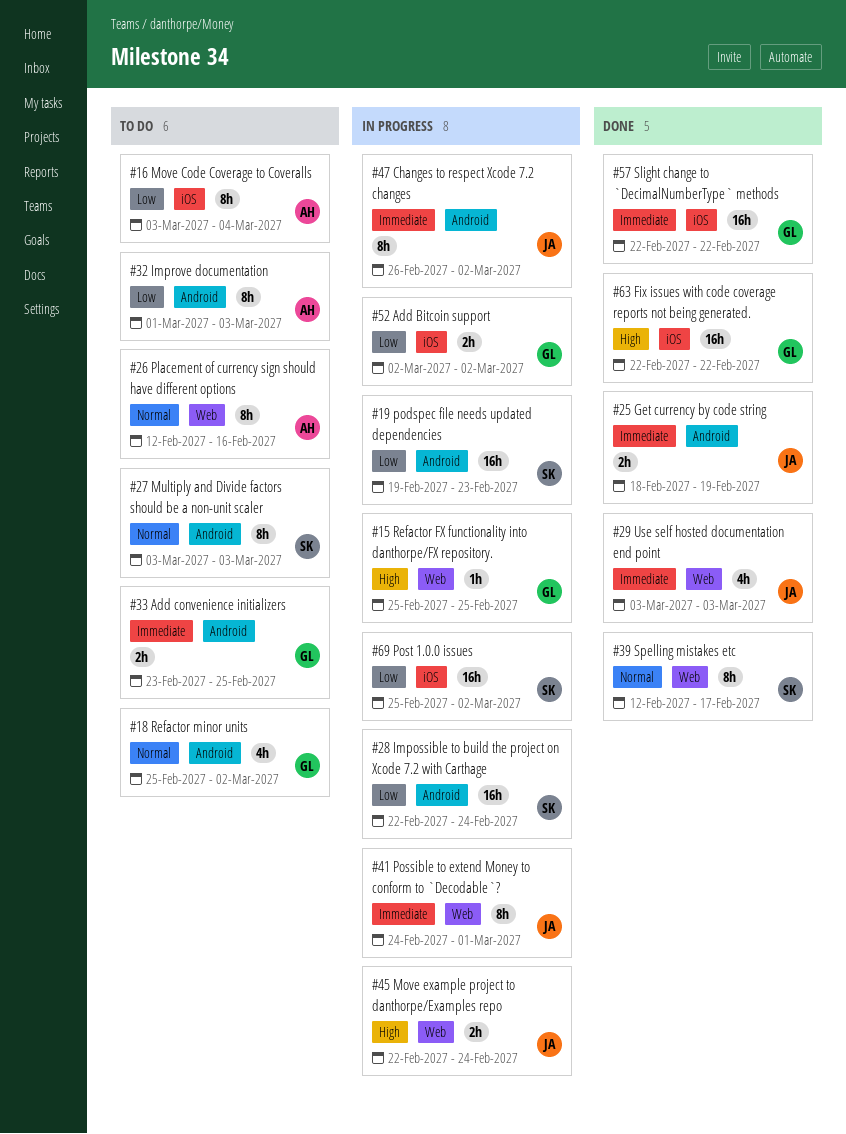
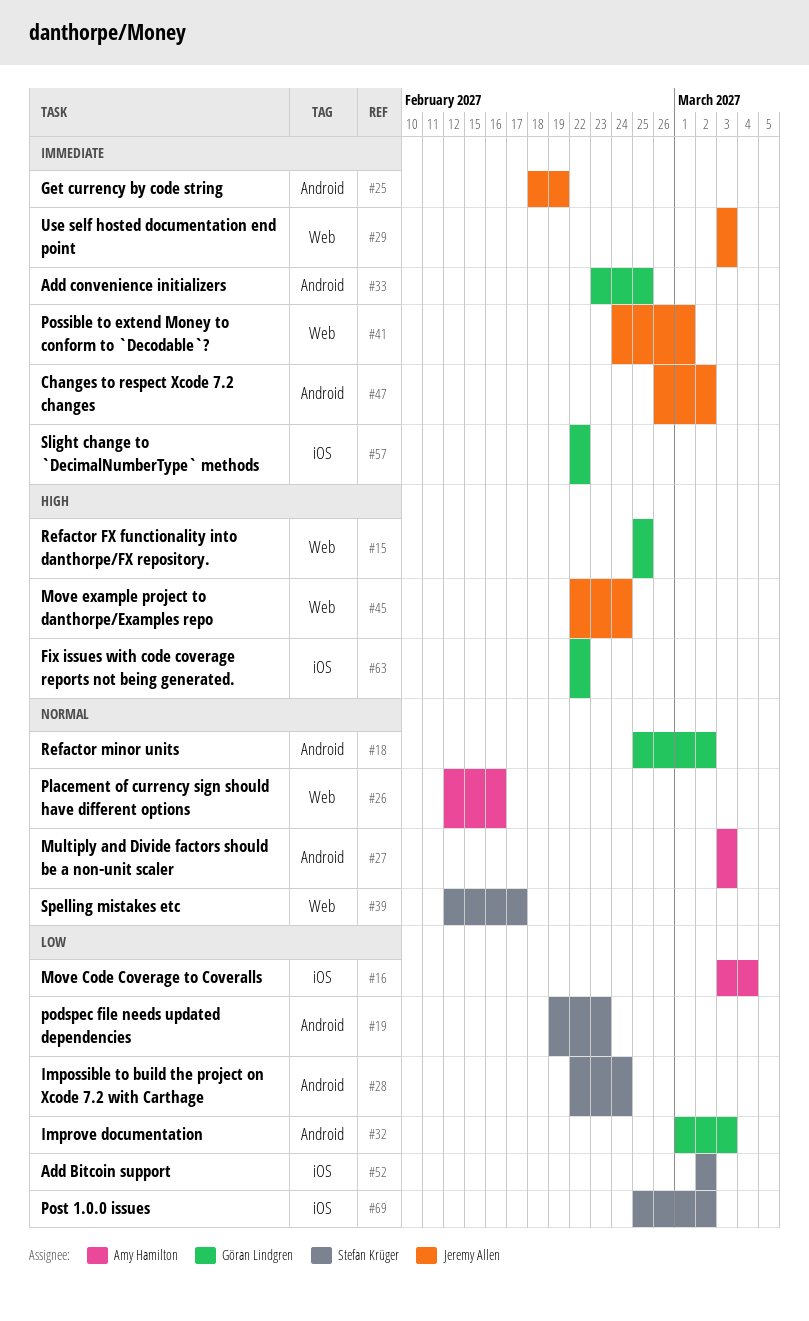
#27, owner: Stefan Krüger -> Amy Hamilton
#32, owner: Amy Hamilton -> Göran Lindgren
#52, owner: Göran Lindgren -> Stefan Krüger

